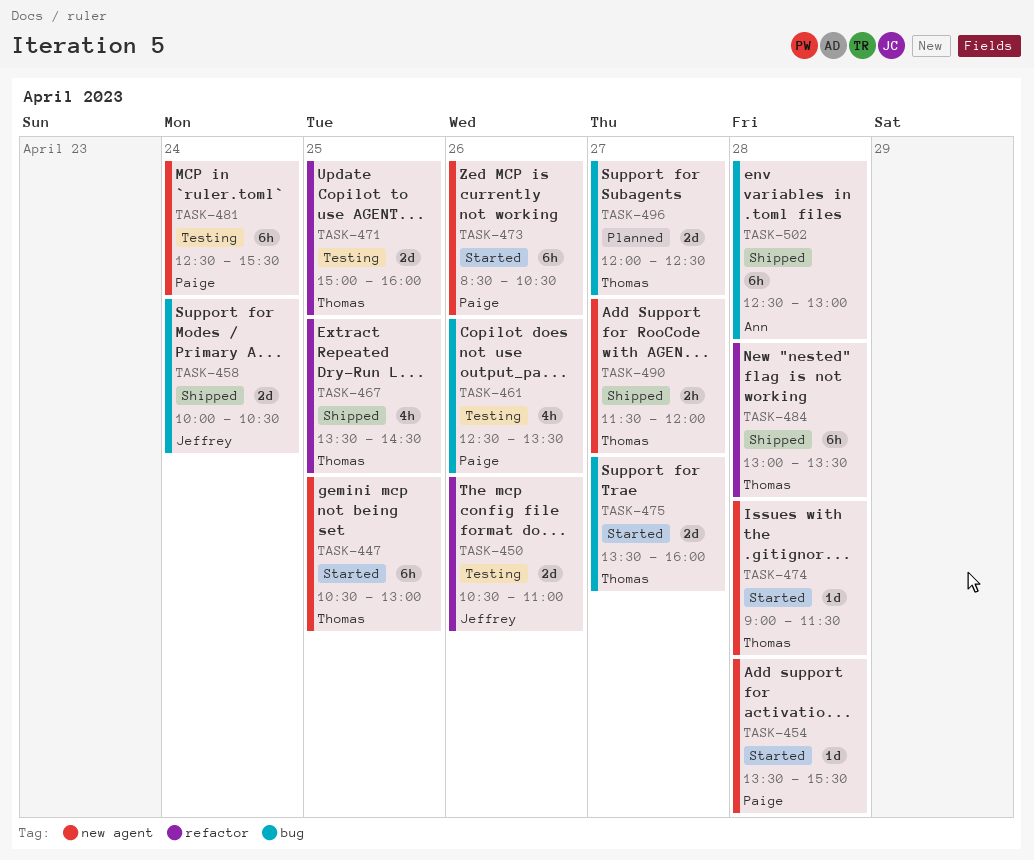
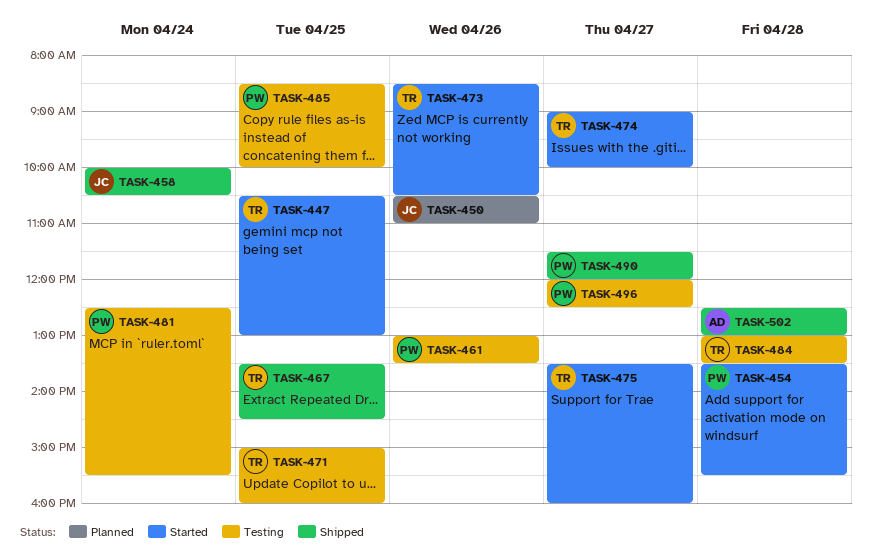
TASK-450, status: Testing -> Planned
TASK-461, begins: 12:30 -> 13:00
TASK-473, owner: Paige -> Thomas
TASK-474, day: Apr 28 -> Apr 27
TASK-474, ends: 11:30 -> 10:00
TASK-484, status: Shipped -> Testing
TASK-485: none -> present
TASK-490, owner: Thomas -> Paige
TASK-496, status: Planned -> Testing
TASK-496, owner: Thomas -> Paige

